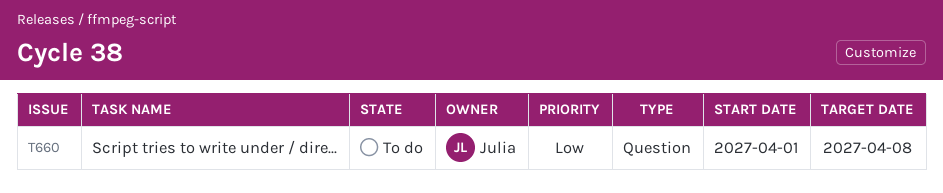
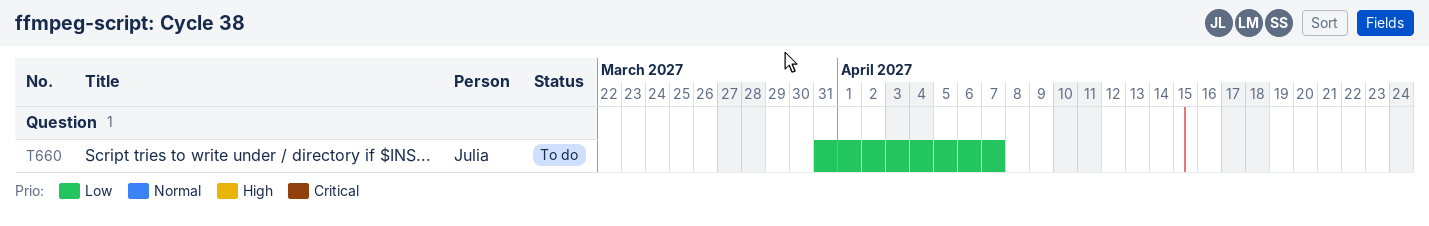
T660, start: Apr 1 -> Mar 31
T660, due: Apr 8 -> Apr 7

